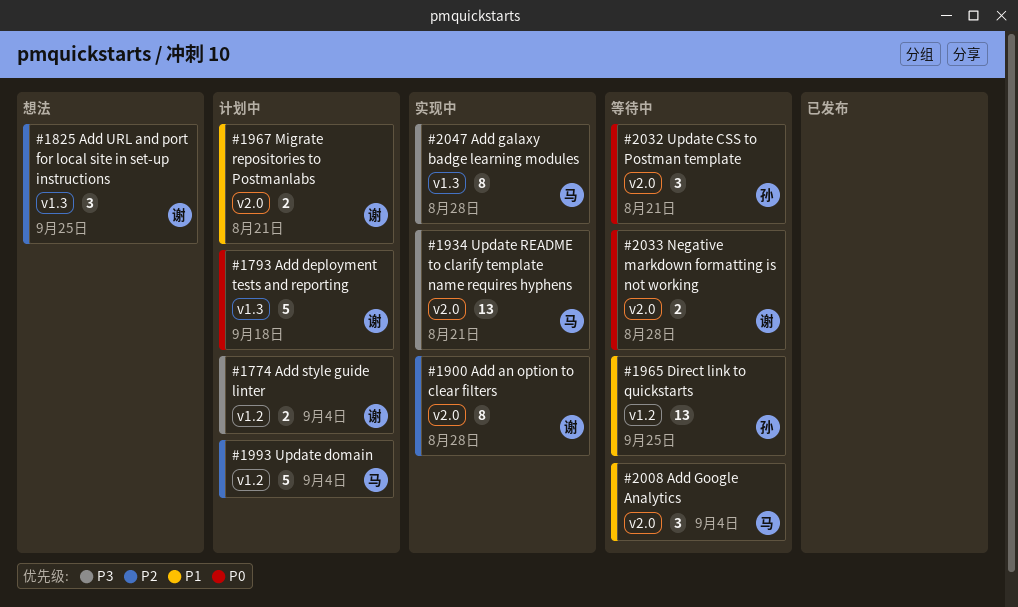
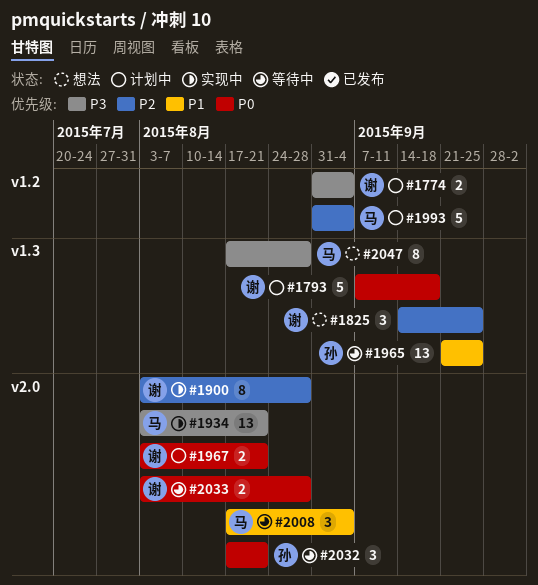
#1965, label: v1.2 -> v1.3
#1967, priority: P1 -> P0
#2047, status: 实现中 -> 想法

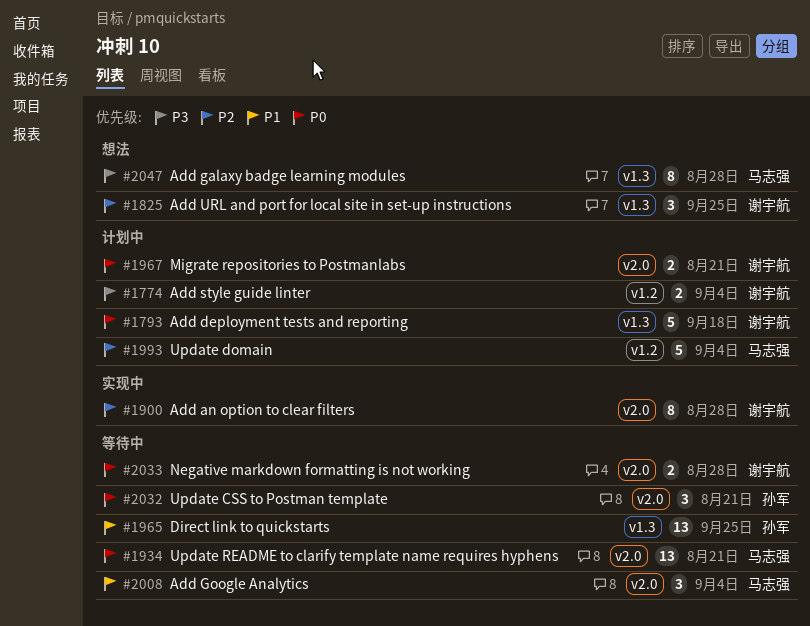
#1934, status: 实现中 -> 等待中
#1934, priority: P3 -> P0

